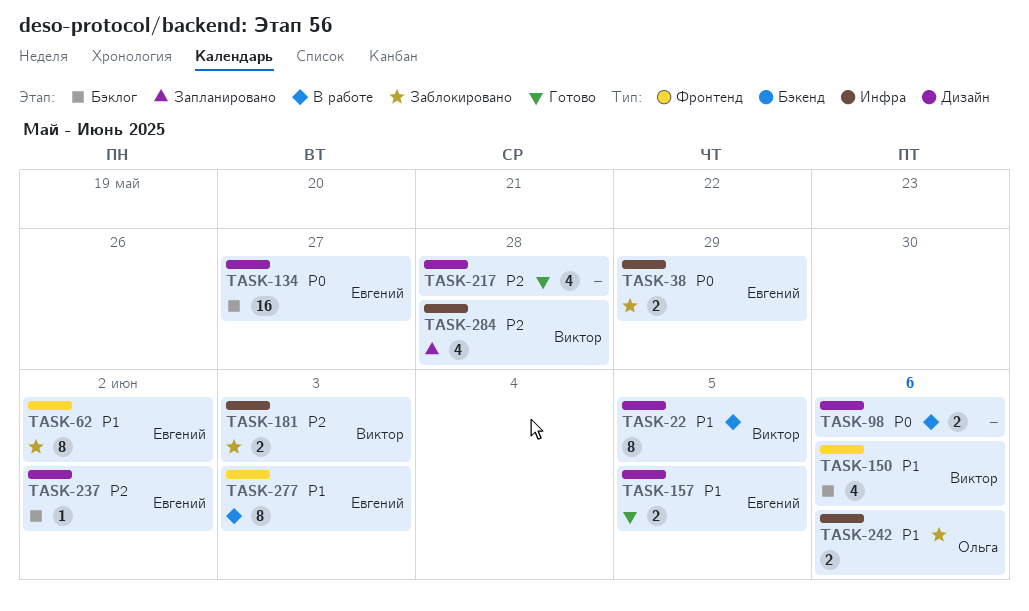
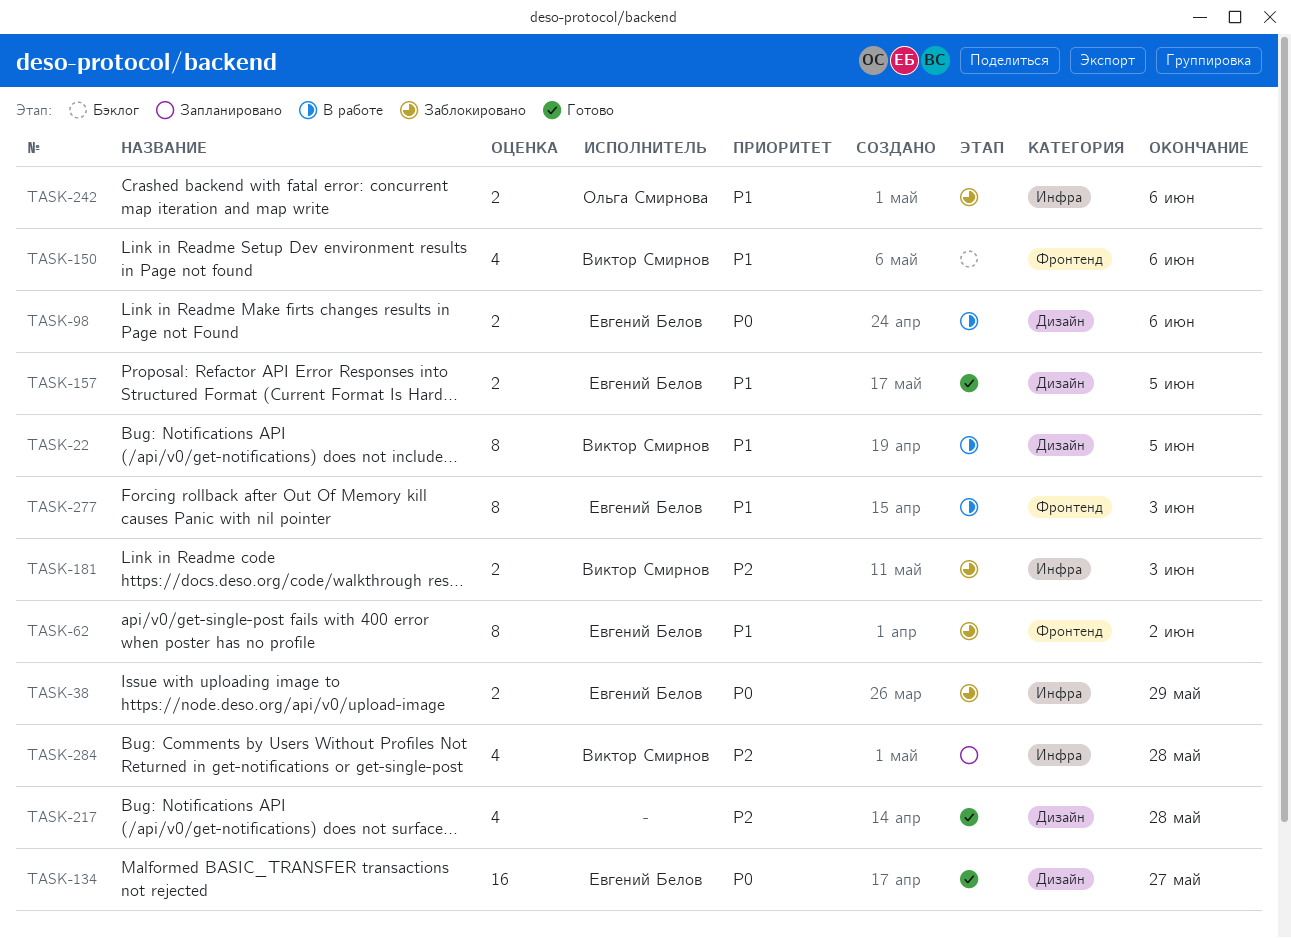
TASK-98, owner: none -> Евгений Белов
TASK-134, status: Бэклог -> Готово
TASK-237: present -> none

